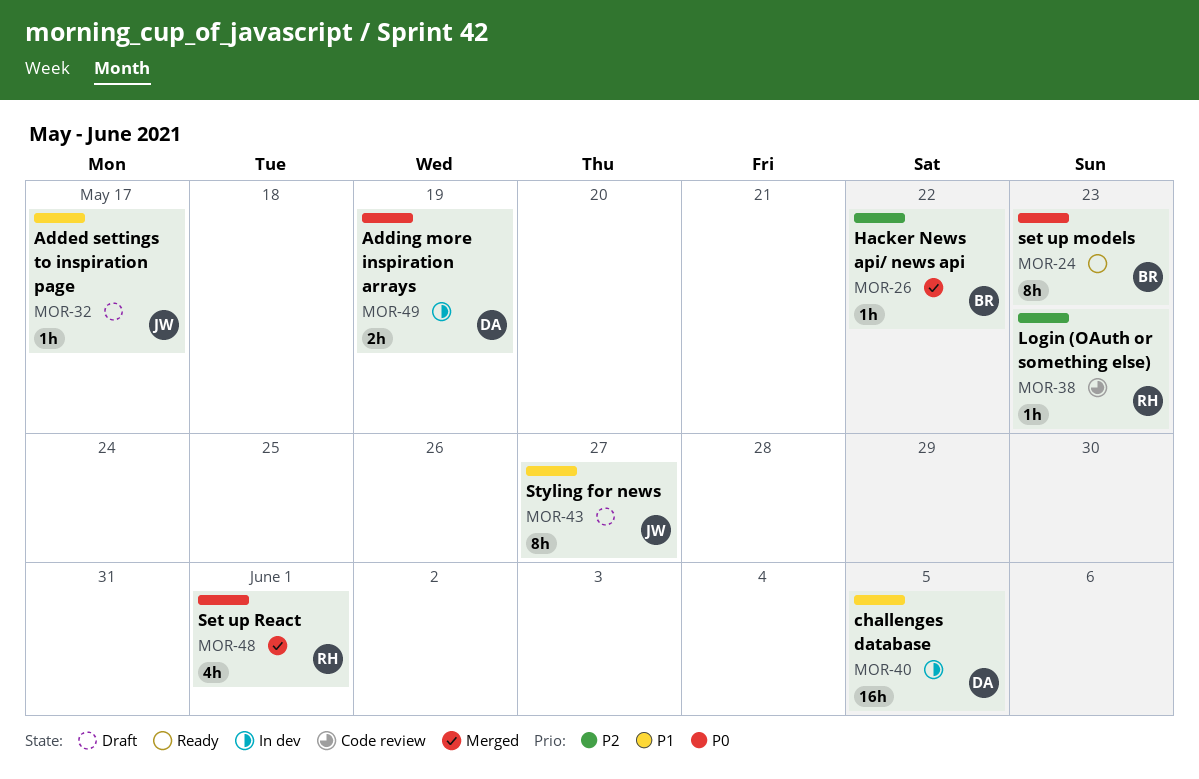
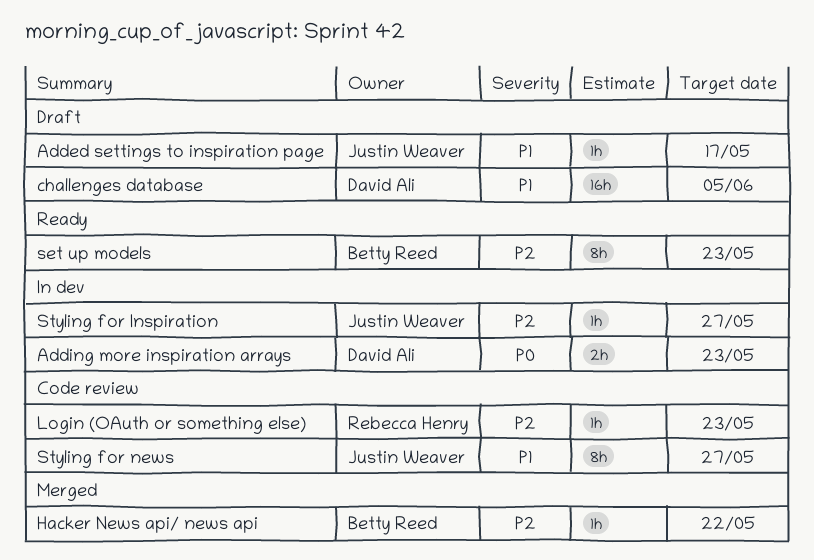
Adding more inspiration arrays, due: May 19 -> May 23
challenges database, status: In dev -> Draft
set up models, priority: P0 -> P2
Set up React: present -> none
Styling for Inspiration: none -> present
Styling for news, status: Draft -> Code review

